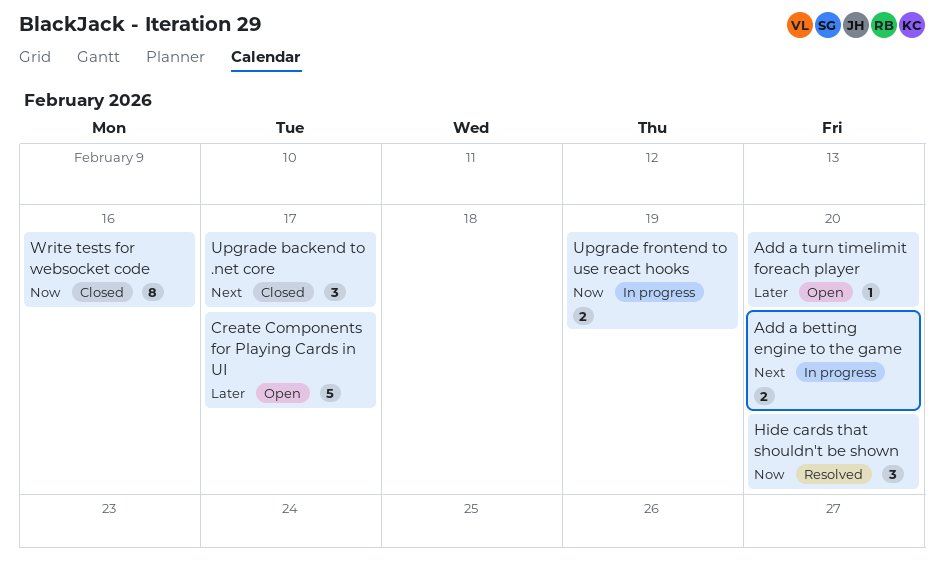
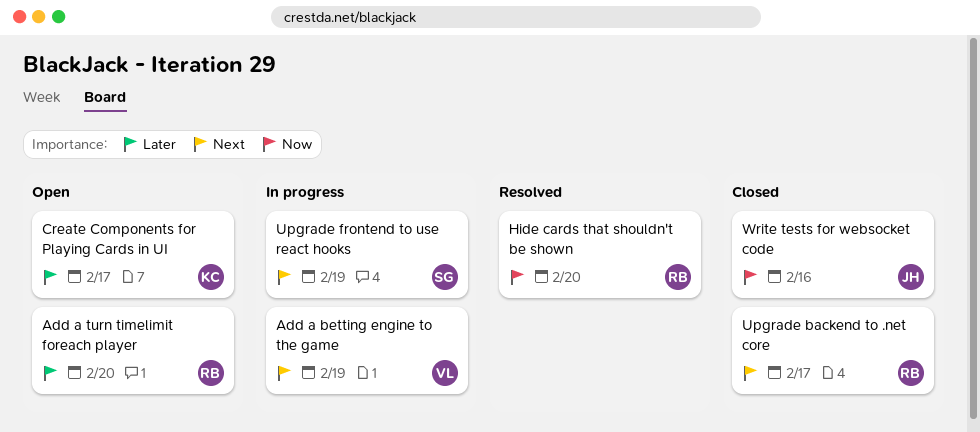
Add a betting engine to the game, due: Feb 20 -> Feb 19
Upgrade frontend to use react hooks, priority: Now -> Next

